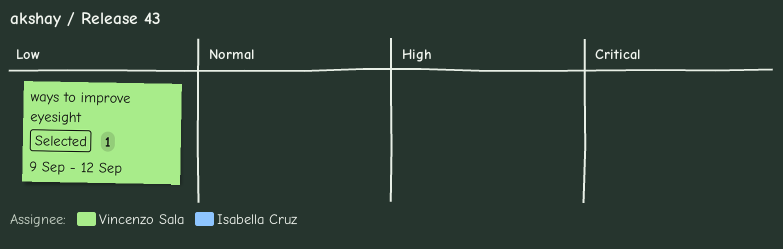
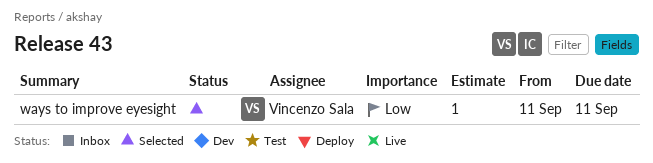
ways to improve eyesight, start: Sep 9 -> Sep 11
ways to improve eyesight, due: Sep 12 -> Sep 11

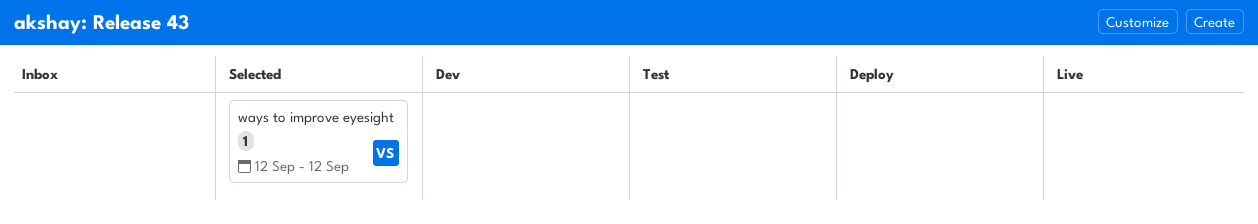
ways to improve eyesight, start: Sep 11 -> Sep 12
ways to improve eyesight, due: Sep 11 -> Sep 12

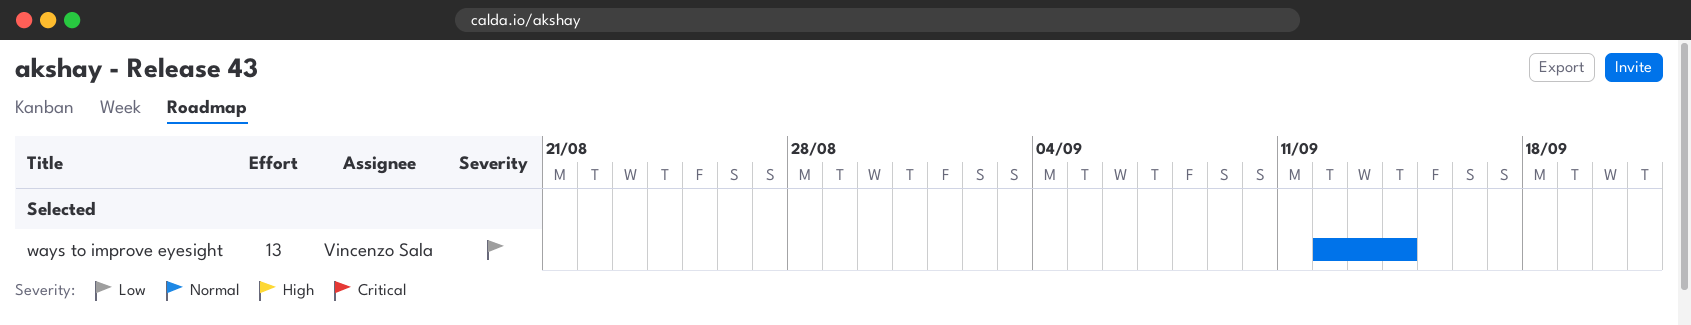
ways to improve eyesight, estimate: 1 -> 13
ways to improve eyesight, due: Sep 12 -> Sep 14

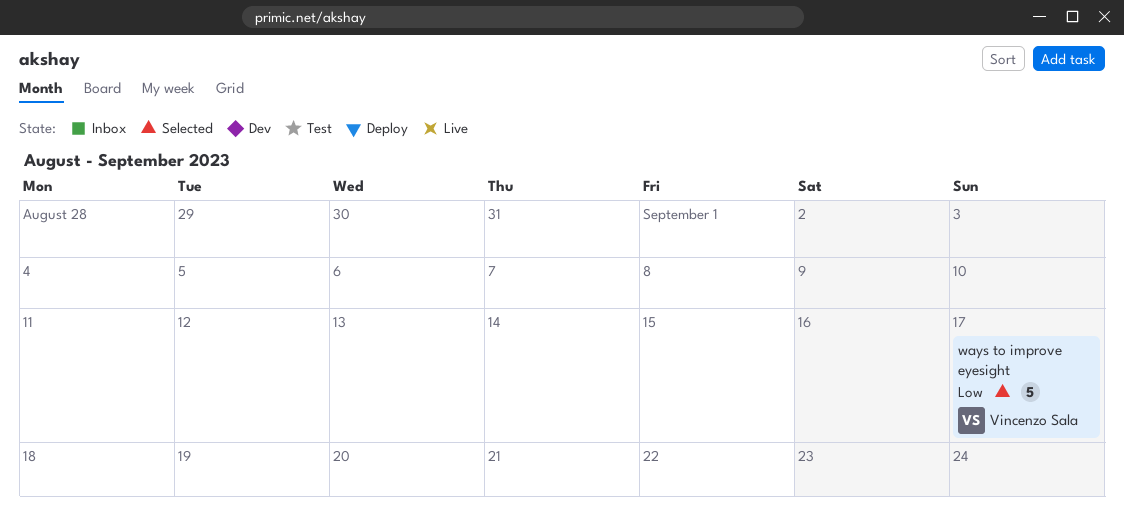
ways to improve eyesight, estimate: 13 -> 5
ways to improve eyesight, due: Sep 14 -> Sep 17

